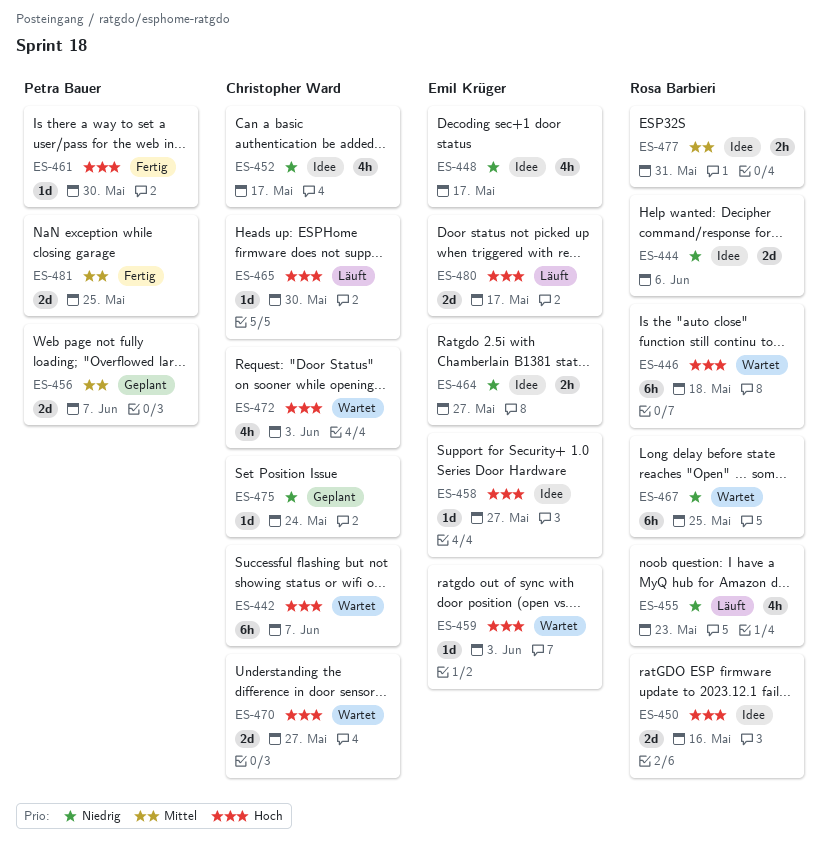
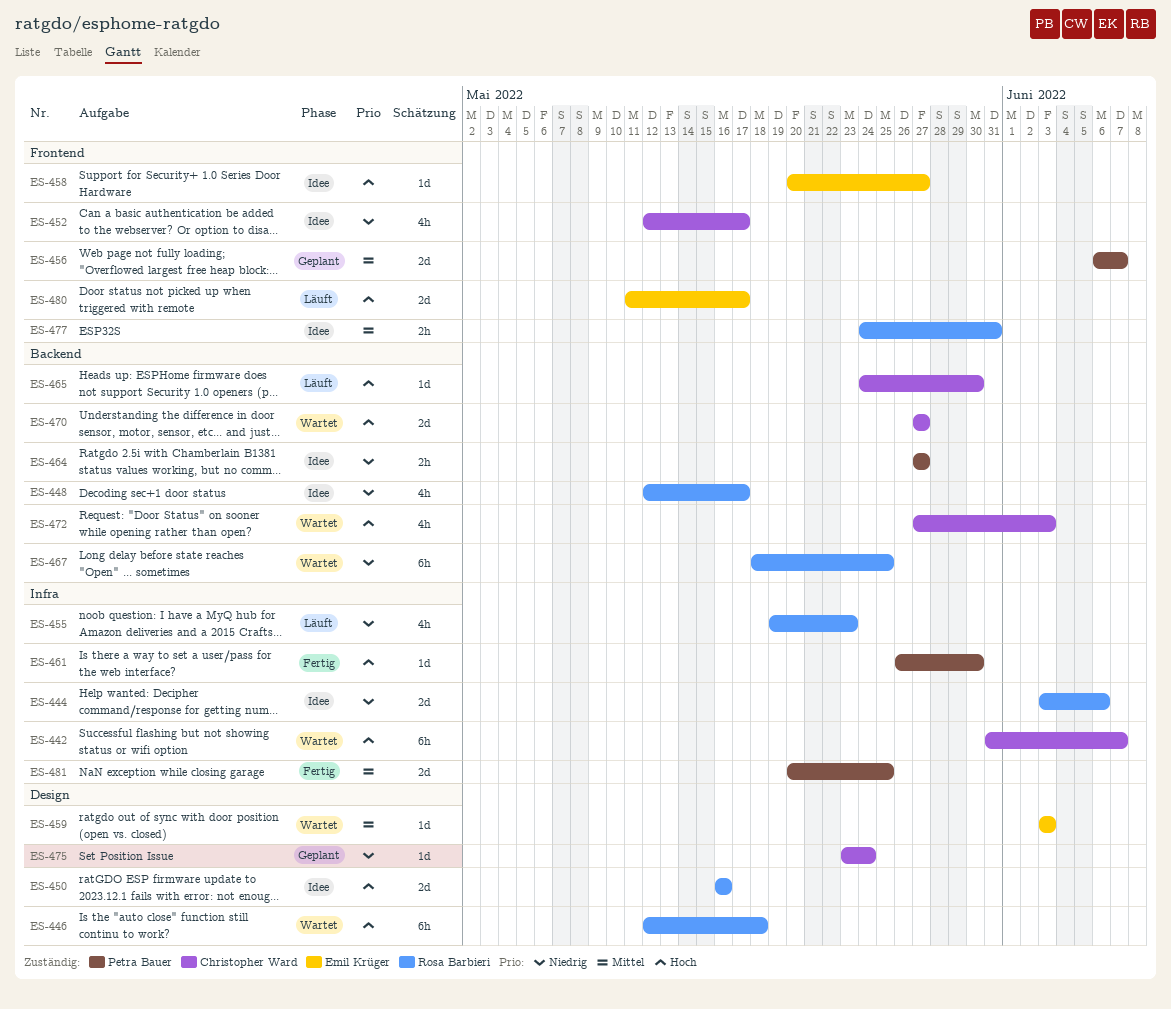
ES-448, owner: Emil Krüger -> Rosa Barbieri
ES-459, priority: Hoch -> Mittel
ES-464, owner: Emil Krüger -> Petra Bauer

